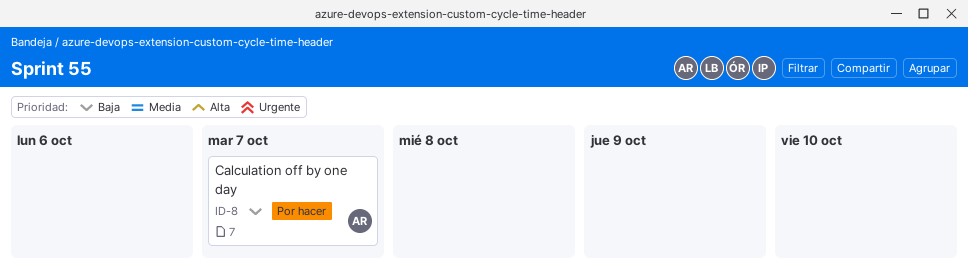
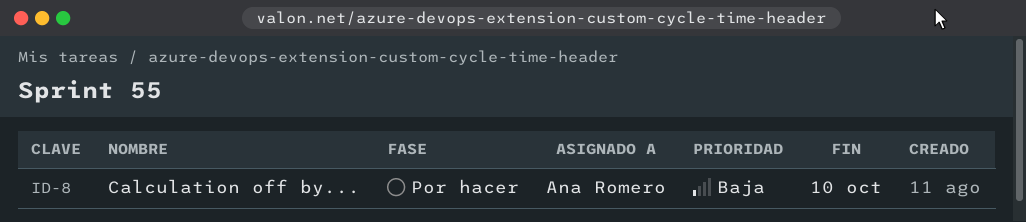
ID-8, due: Oct 7 -> Oct 10

